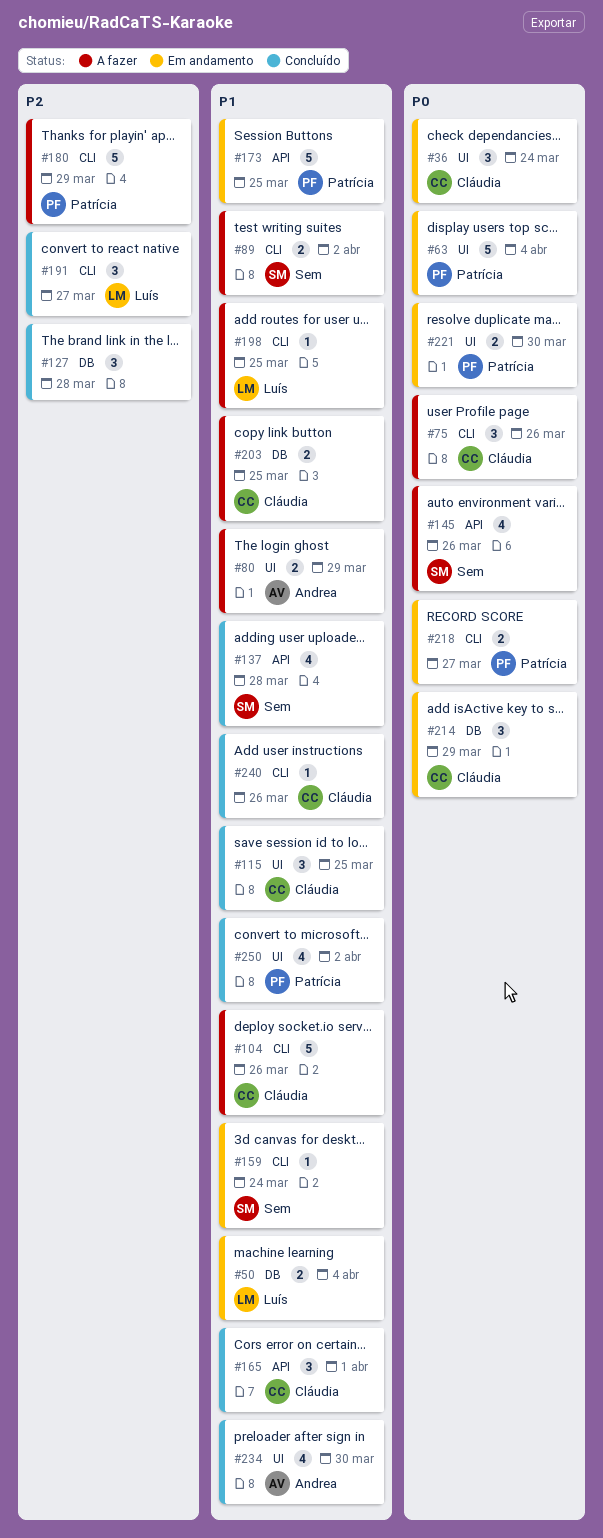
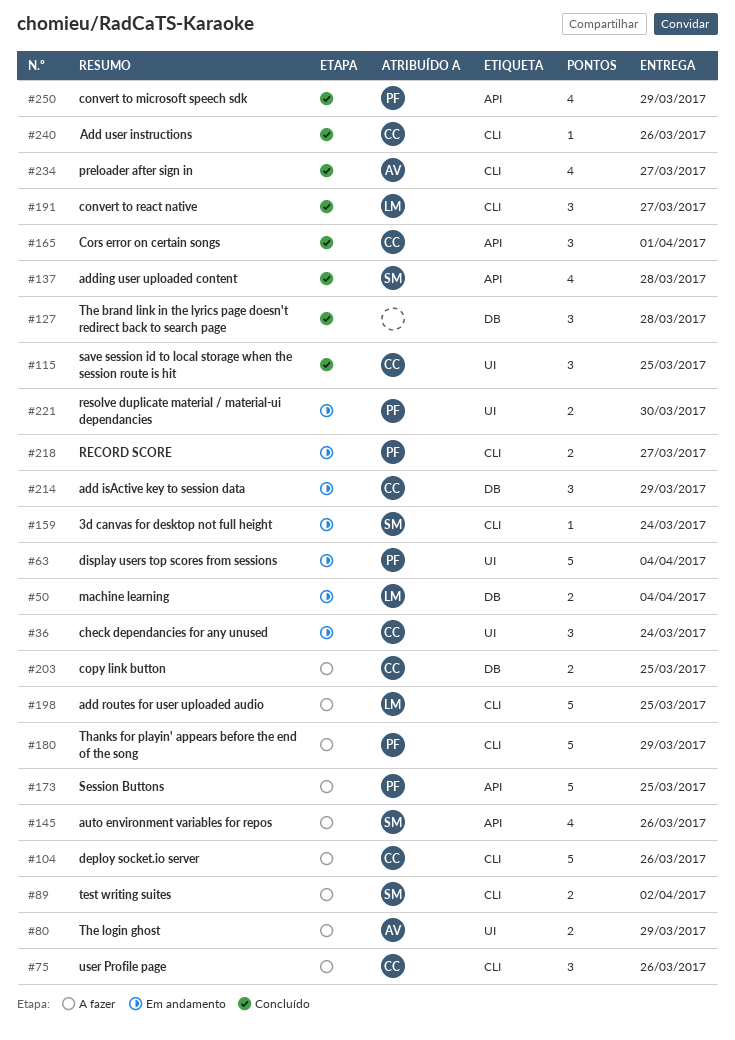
#173, status: Em andamento -> A fazer
#198, estimate: 1 -> 5
#234, label: UI -> CLI
#234, due: Mar 30 -> Mar 27
#250, label: UI -> API
#250, due: Apr 2 -> Mar 29

